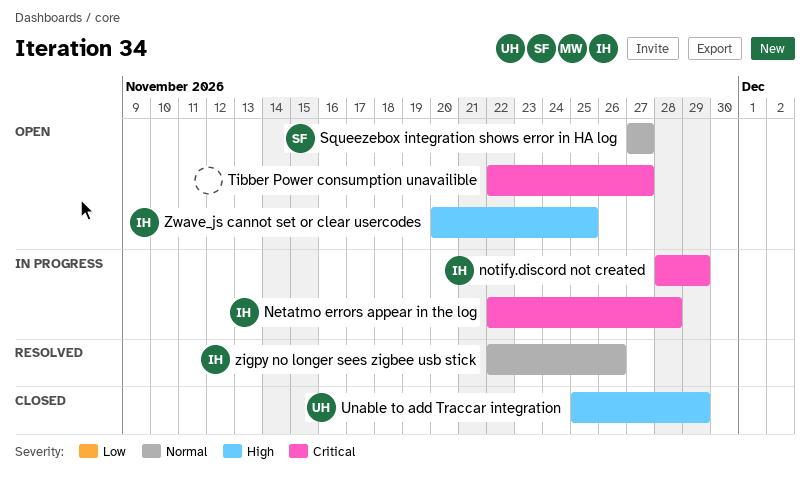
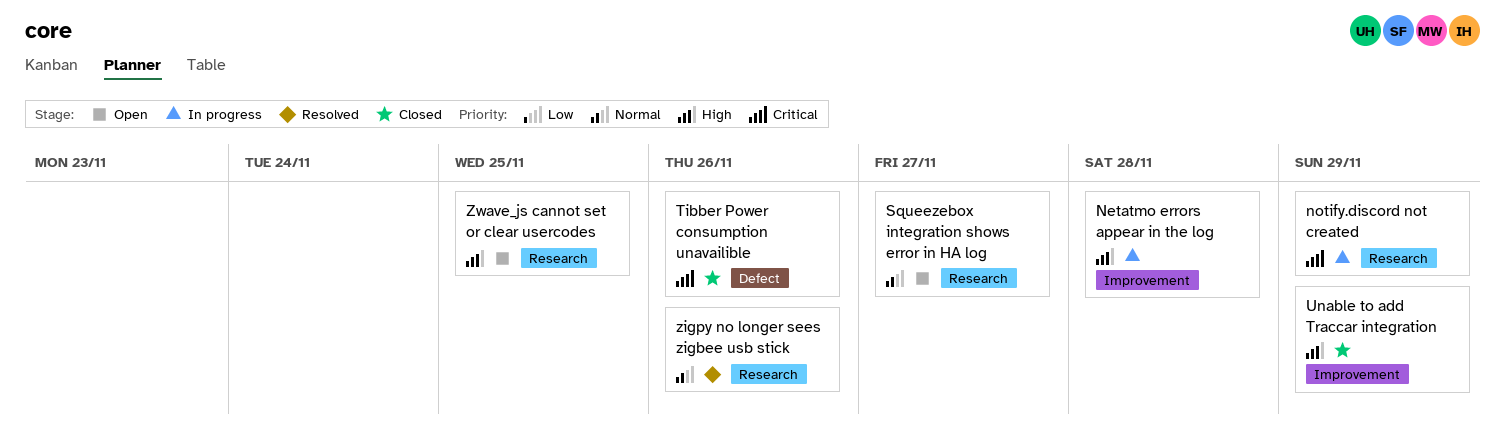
Netatmo errors appear in the log, priority: Critical -> High
Tibber Power consumption unavailible, status: Open -> Closed
Tibber Power consumption unavailible, due: Nov 27 -> Nov 26

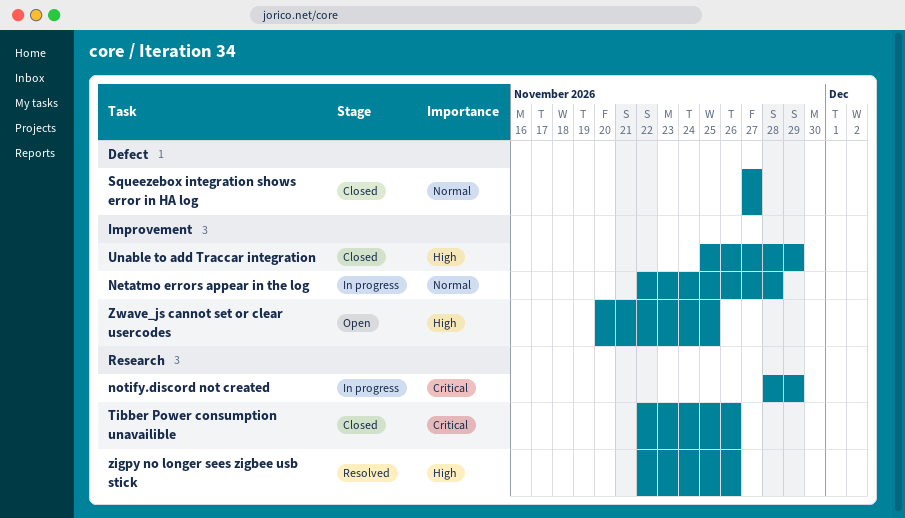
Netatmo errors appear in the log, priority: High -> Normal
Squeezebox integration shows error in HA log, status: Open -> Closed
Squeezebox integration shows error in HA log, label: Research -> Defect
Tibber Power consumption unavailible, label: Defect -> Research
zigpy no longer sees zigbee usb stick, priority: Normal -> High
Zwave_js cannot set or clear usercodes, label: Research -> Improvement

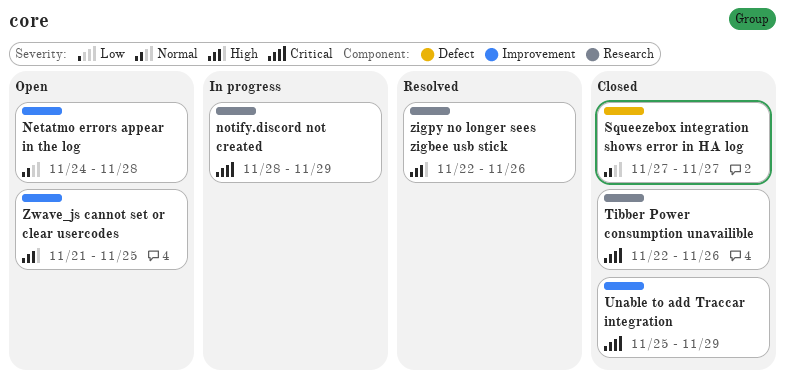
Netatmo errors appear in the log, status: In progress -> Open
Netatmo errors appear in the log, start: Nov 22 -> Nov 24
Unable to add Traccar integration, priority: High -> Critical
Zwave_js cannot set or clear usercodes, start: Nov 20 -> Nov 21

